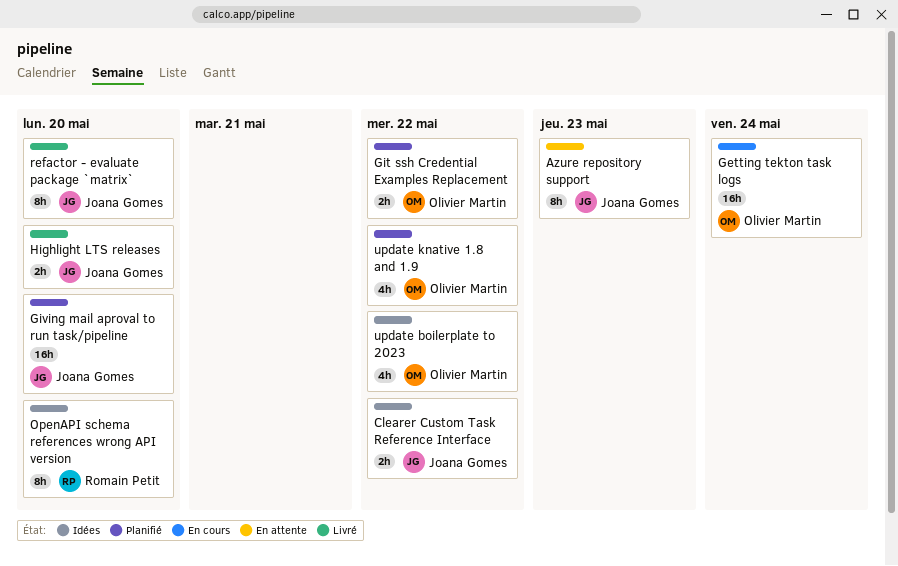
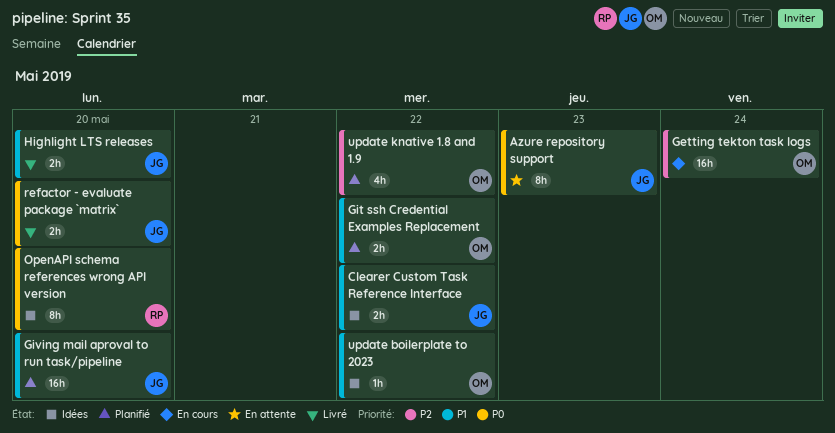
refactor - evaluate package `matrix`, estimate: 8h -> 2h
update boilerplate to 2023, estimate: 4h -> 1h

